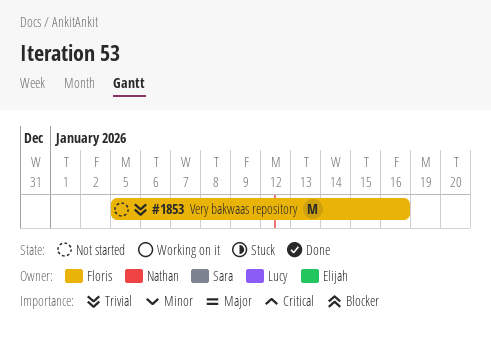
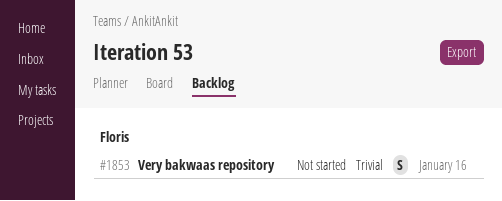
#1853, estimate: M -> S

